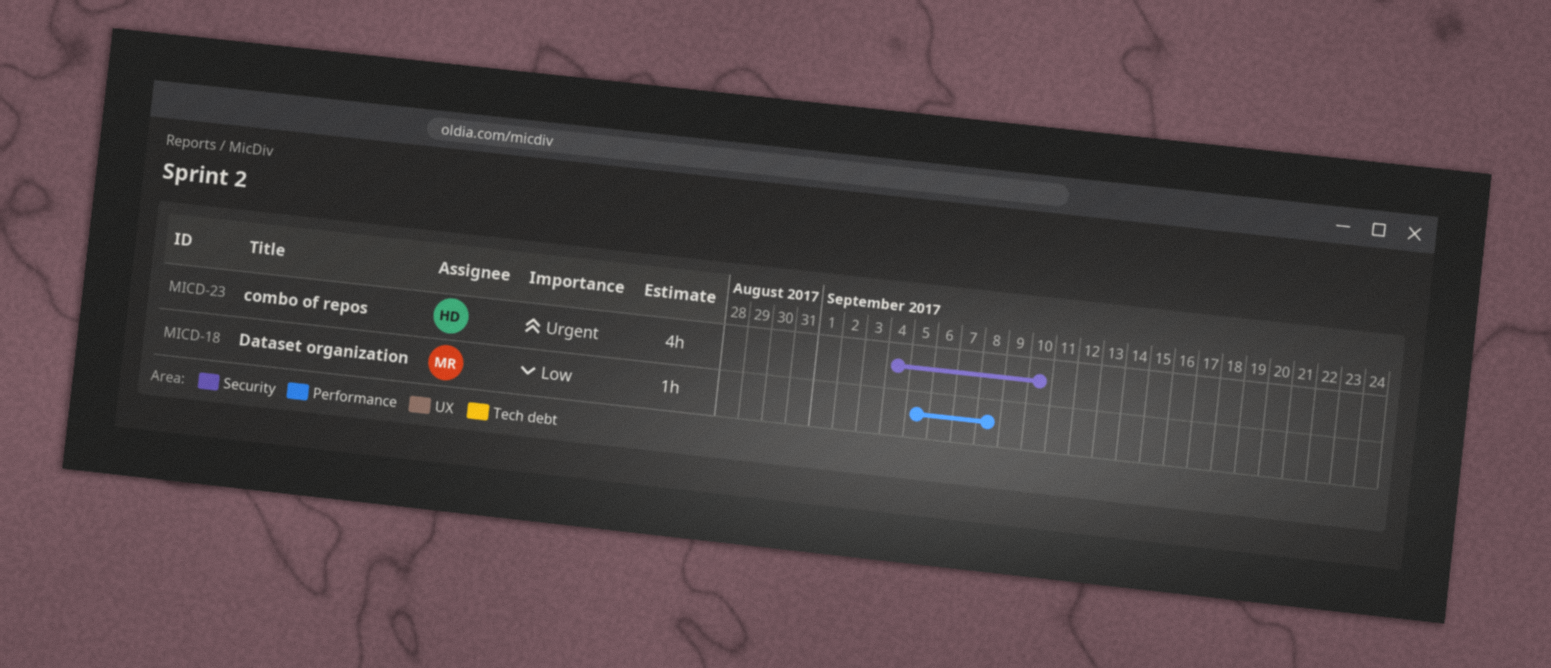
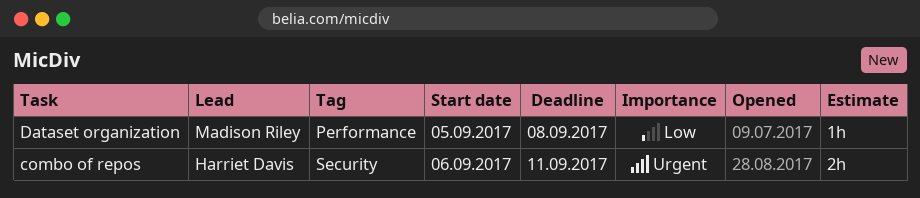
combo of repos, estimate: 4h -> 2h
combo of repos, start: Sep 4 -> Sep 6
combo of repos, due: Sep 10 -> Sep 11

